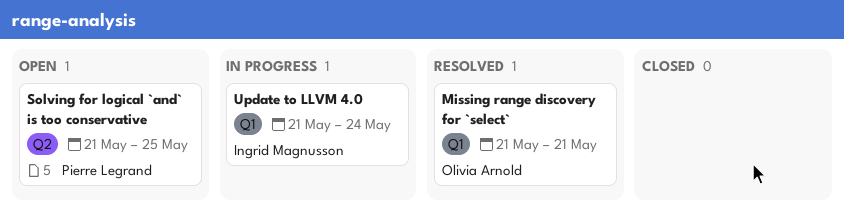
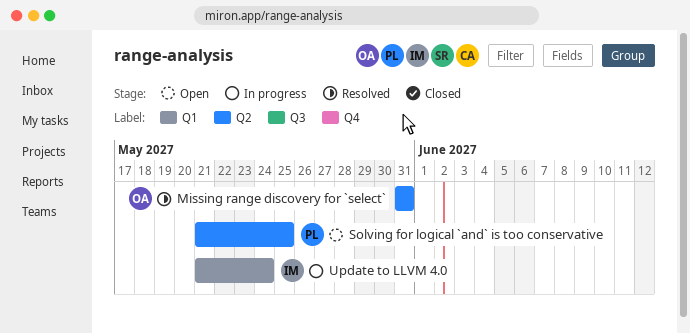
Missing range discovery for `select`, label: Q1 -> Q2
Missing range discovery for `select`, start: May 21 -> May 31
Missing range discovery for `select`, due: May 21 -> May 31

